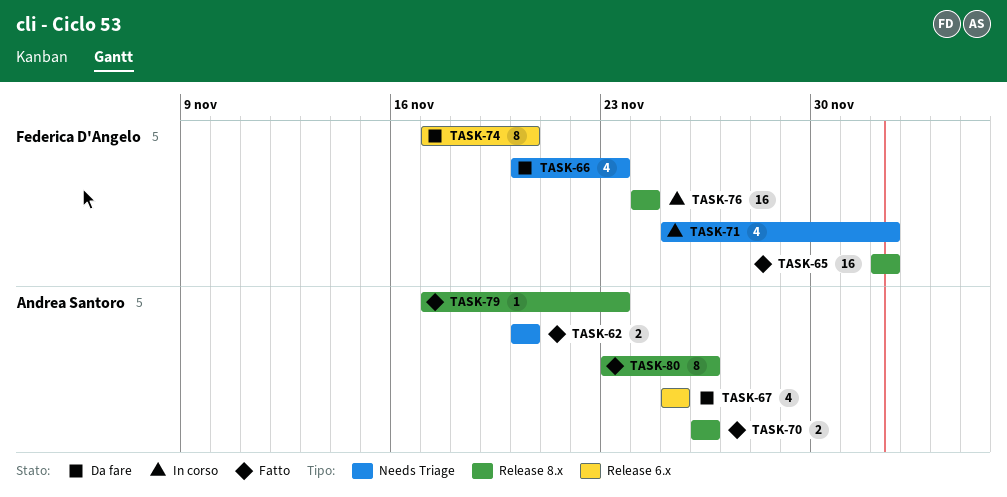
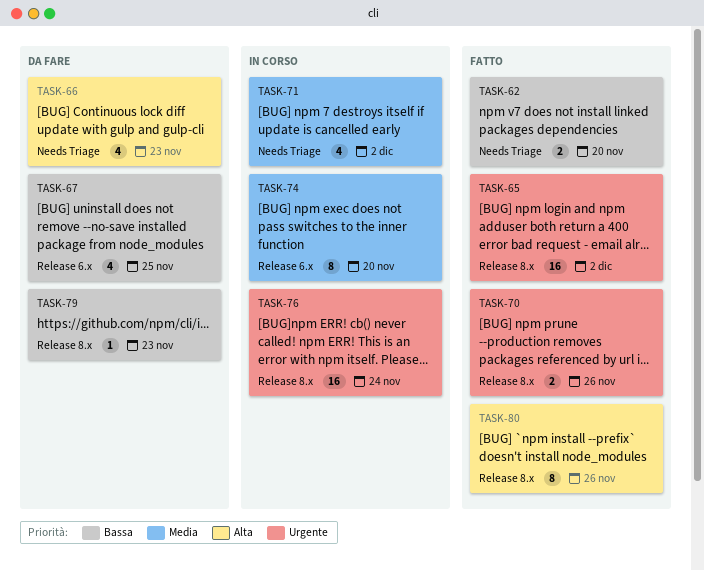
TASK-74, status: Da fare -> In corso
TASK-79, status: Fatto -> Da fare

